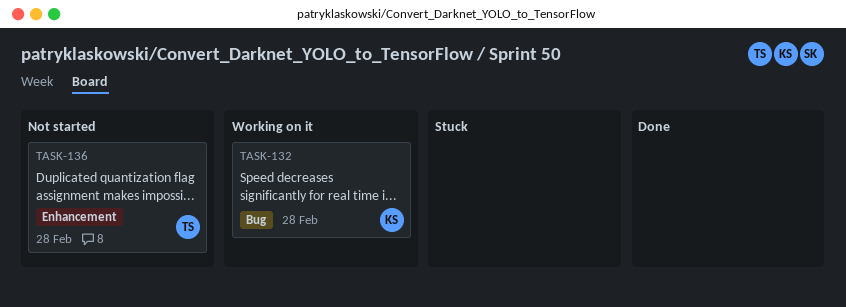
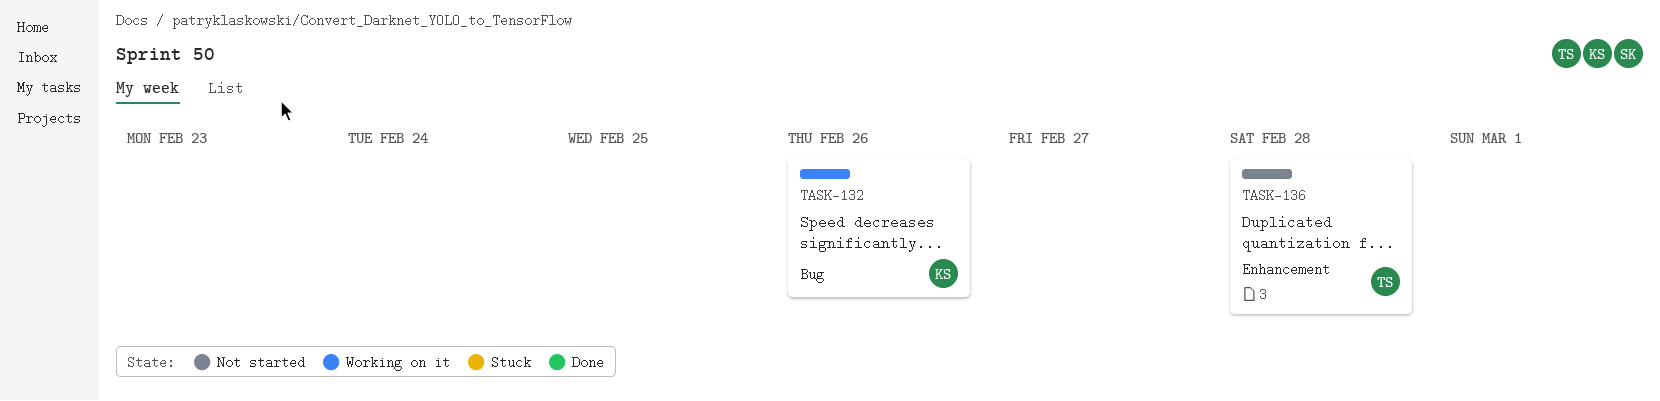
TASK-132, due: Feb 28 -> Feb 26

